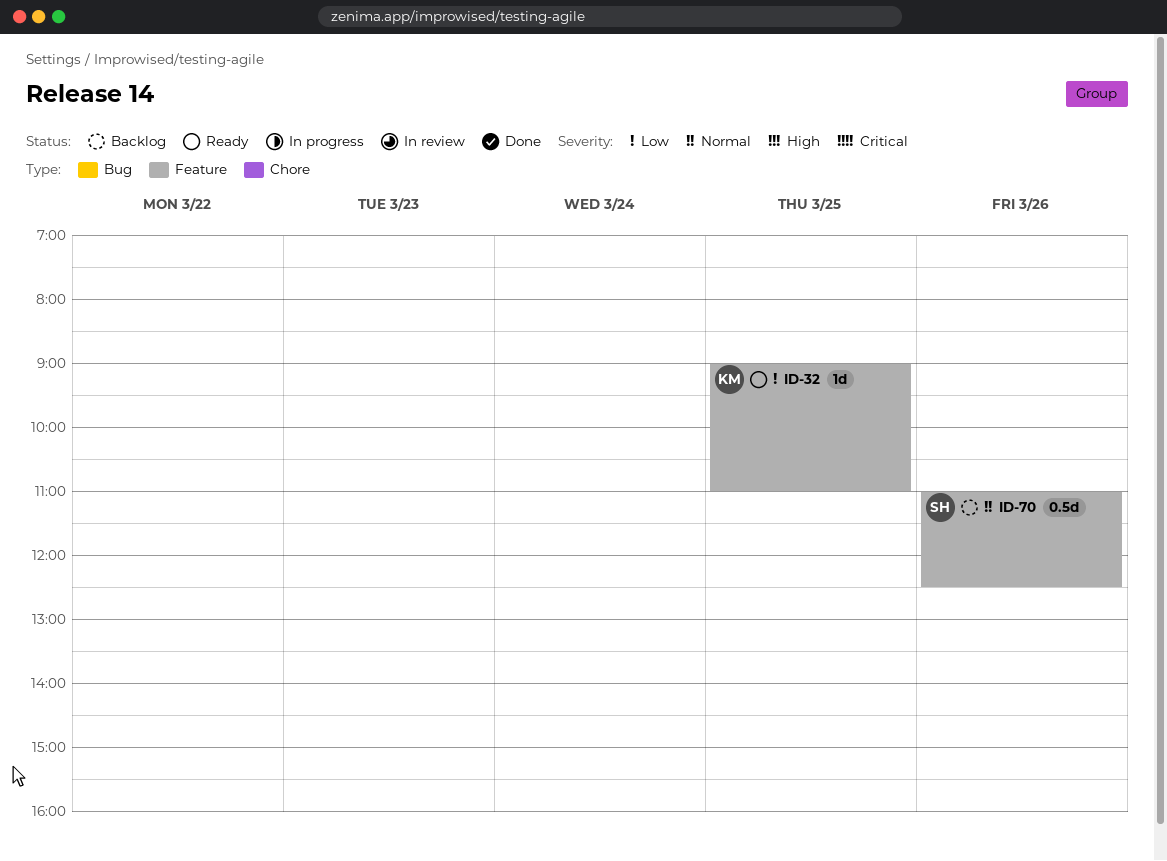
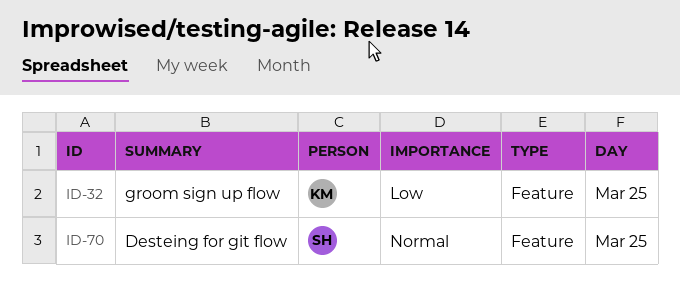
ID-70, day: Mar 26 -> Mar 25

